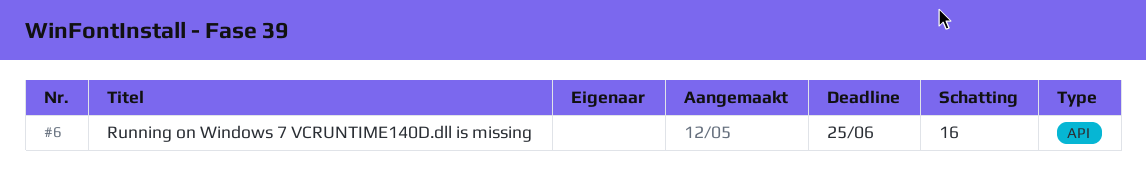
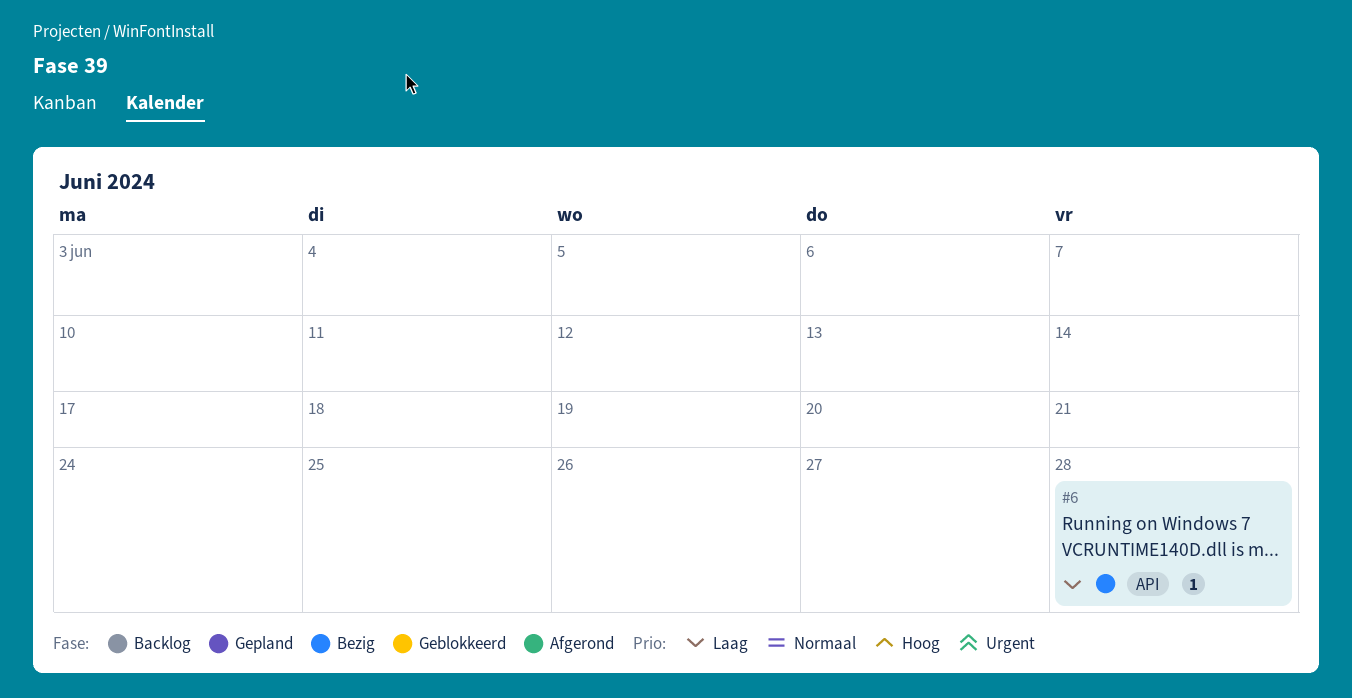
#6, estimate: 16 -> 1
#6, due: Jun 25 -> Jun 28

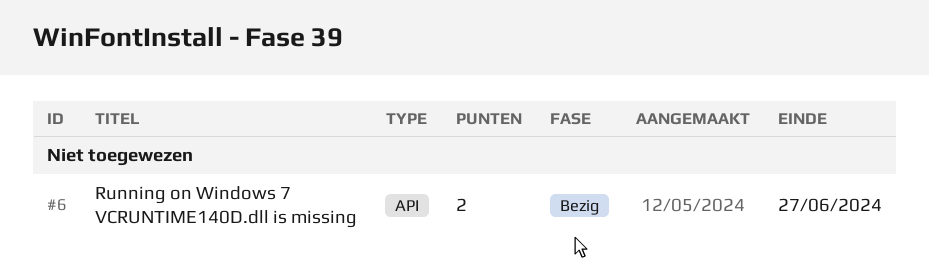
#6, estimate: 1 -> 2
#6, due: Jun 28 -> Jun 27

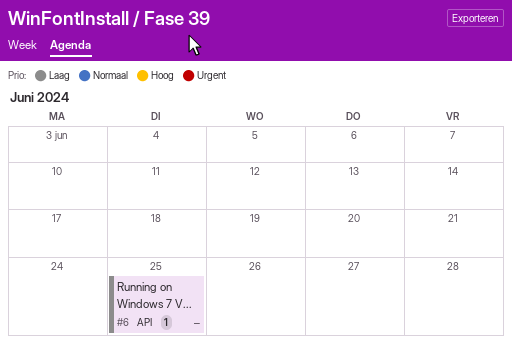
#6, estimate: 2 -> 1
#6, due: Jun 27 -> Jun 25

